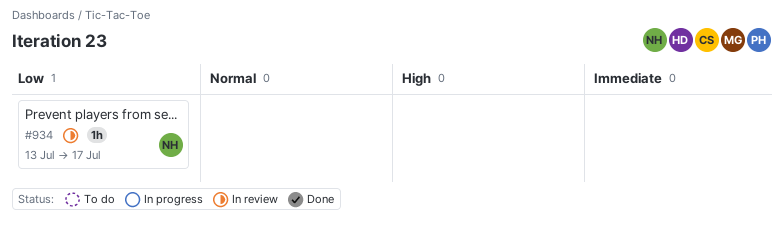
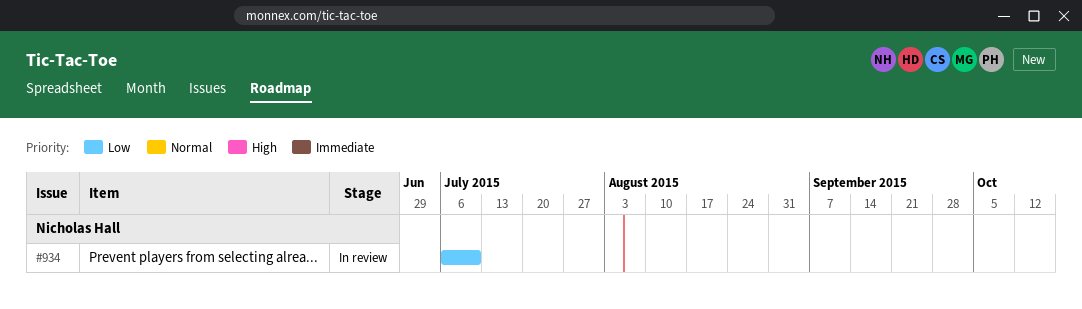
#934, start: Jul 13 -> Jul 6
#934, due: Jul 17 -> Jul 10

